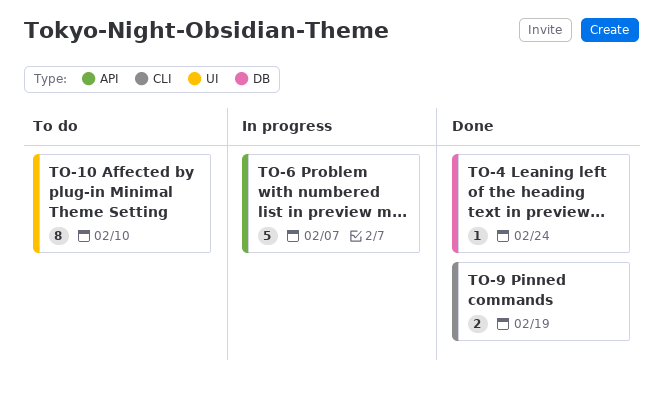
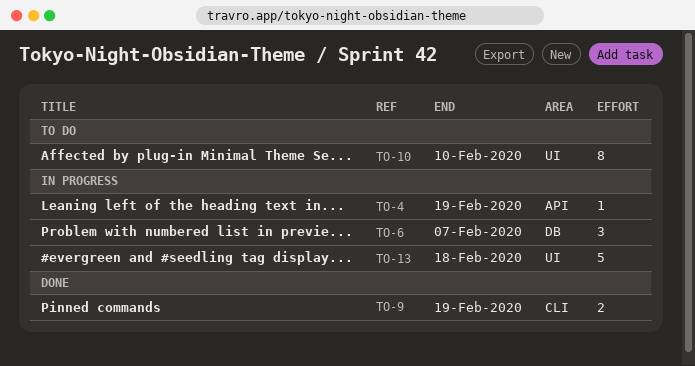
TO-4, status: Done -> In progress
TO-4, label: DB -> API
TO-4, due: Feb 24 -> Feb 19
TO-6, label: API -> DB
TO-6, estimate: 5 -> 3
TO-13: none -> present

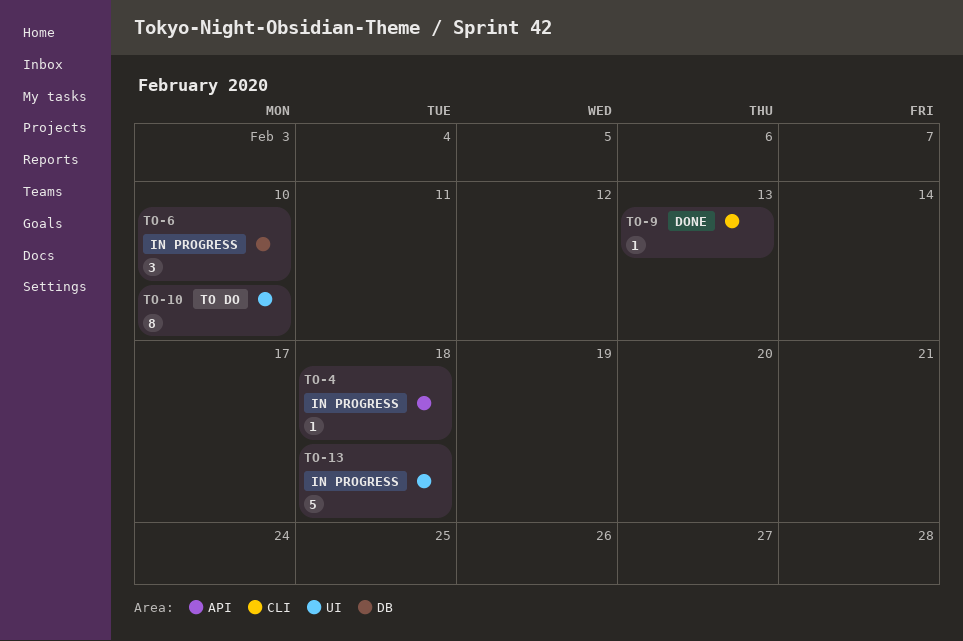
TO-4, due: Feb 19 -> Feb 18
TO-6, due: Feb 7 -> Feb 10
TO-9, estimate: 2 -> 1
TO-9, due: Feb 19 -> Feb 13

